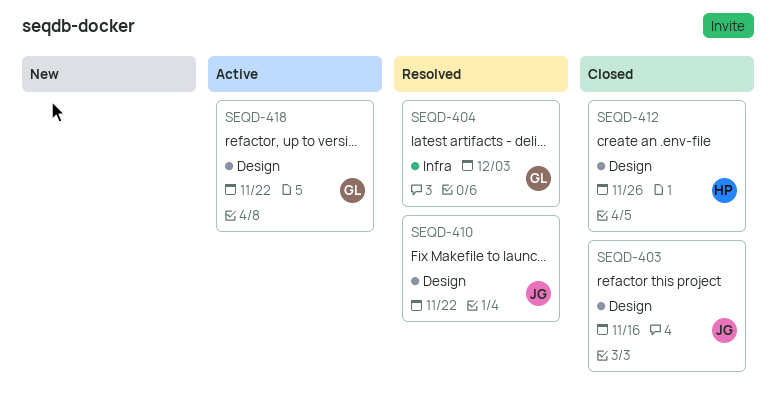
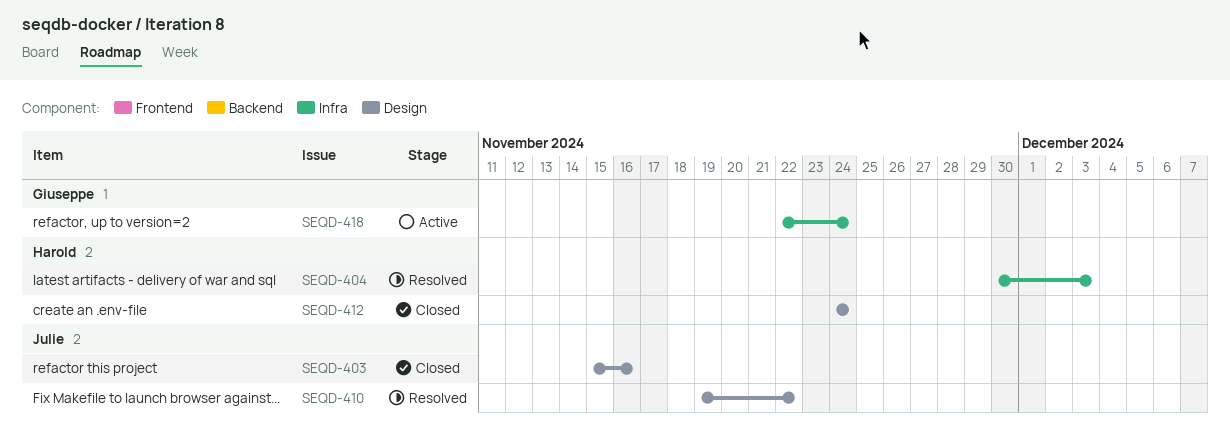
SEQD-404, owner: Giuseppe -> Harold
SEQD-412, due: Nov 26 -> Nov 24
SEQD-418, label: Design -> Infra
SEQD-418, due: Nov 22 -> Nov 24

